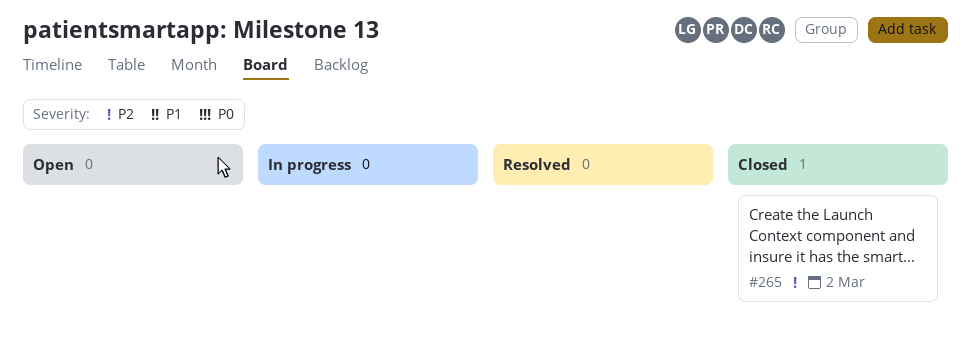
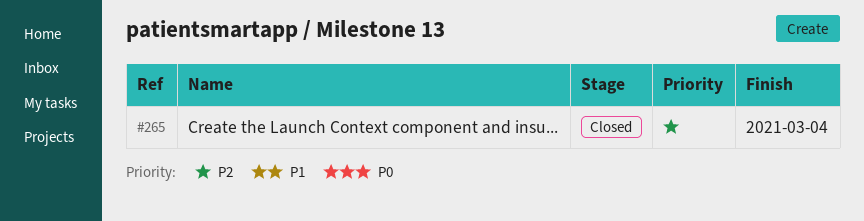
#265, due: Mar 2 -> Mar 4

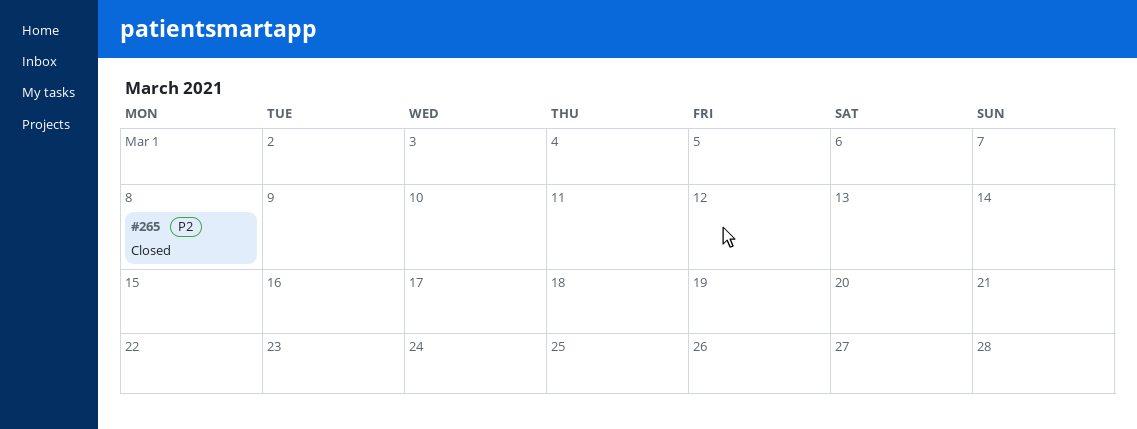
#265, due: Mar 4 -> Mar 8

